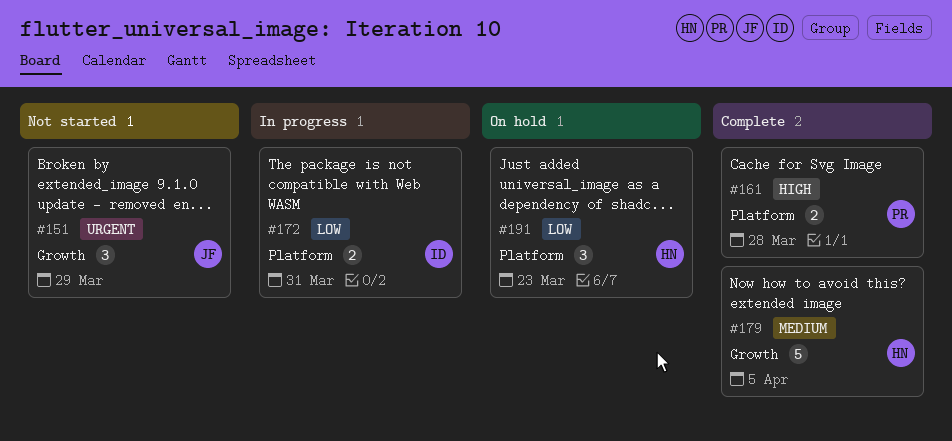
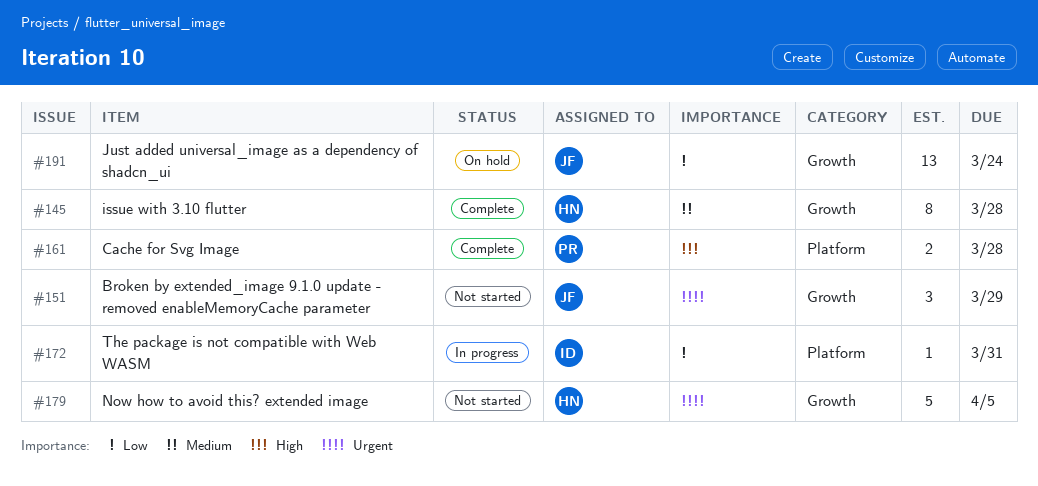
#145: none -> present
#172, estimate: 2 -> 1
#179, status: Complete -> Not started
#179, priority: Medium -> Urgent
#191, owner: HN -> JF
#191, label: Platform -> Growth
#191, estimate: 3 -> 13
#191, due: Mar 23 -> Mar 24

